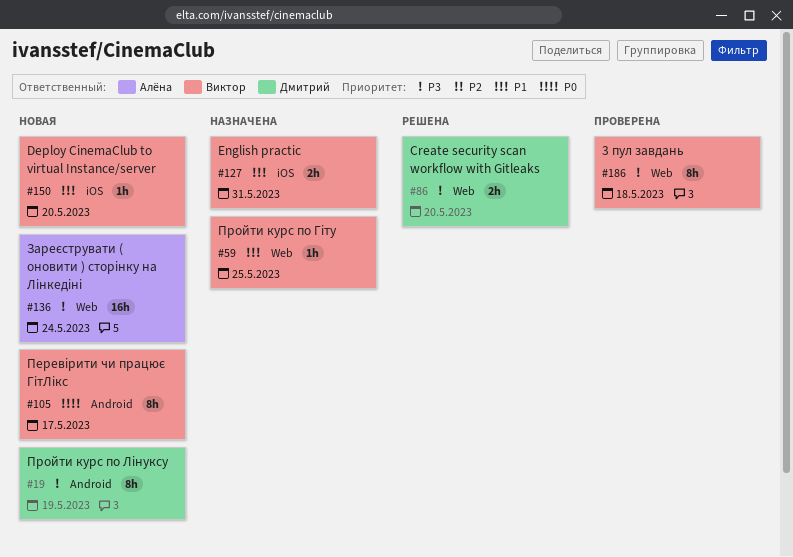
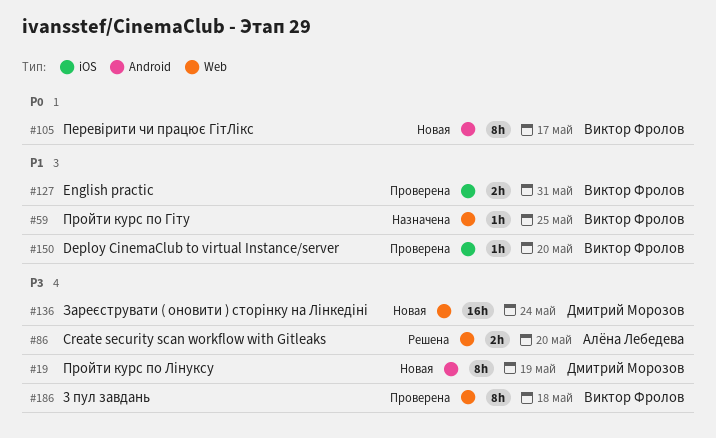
#86, owner: Дмитрий Морозов -> Алёна Лебедева
#127, status: Назначена -> Проверена
#136, owner: Алёна Лебедева -> Дмитрий Морозов
#150, status: Новая -> Проверена

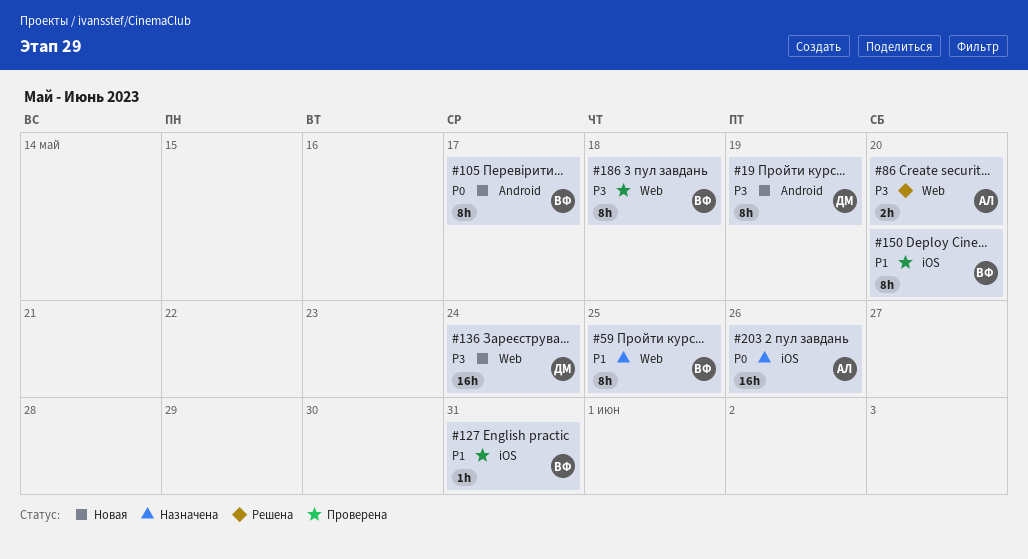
#59, estimate: 1h -> 8h
#127, estimate: 2h -> 1h
#150, estimate: 1h -> 8h
#203: none -> present

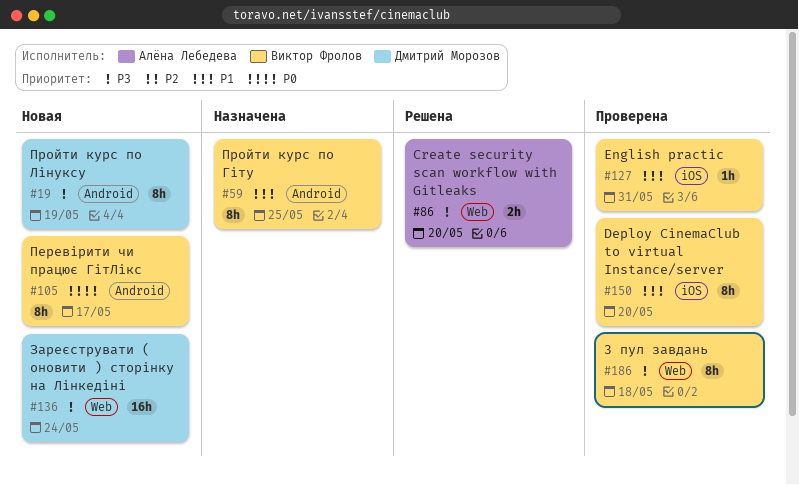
#59, label: Web -> Android
#203: present -> none

